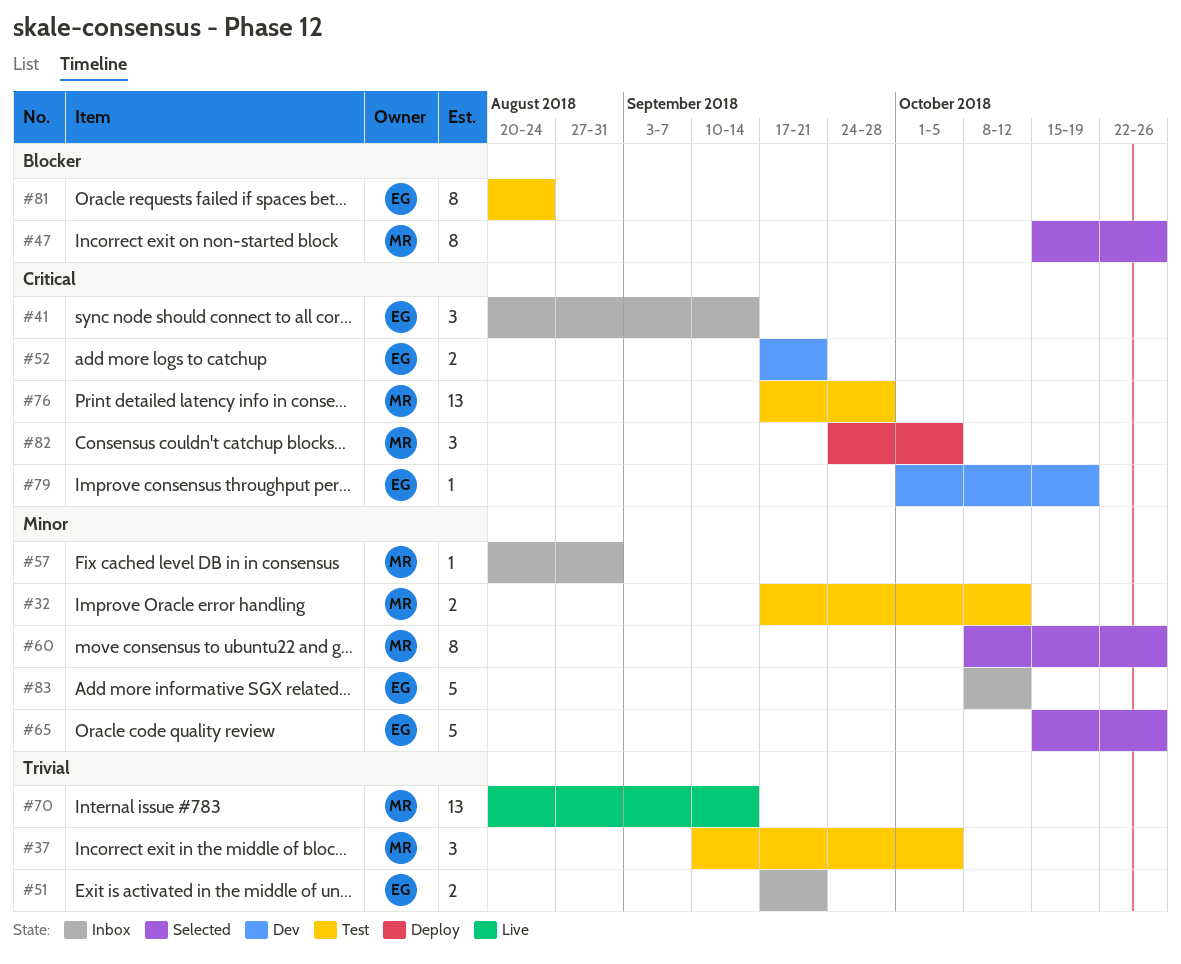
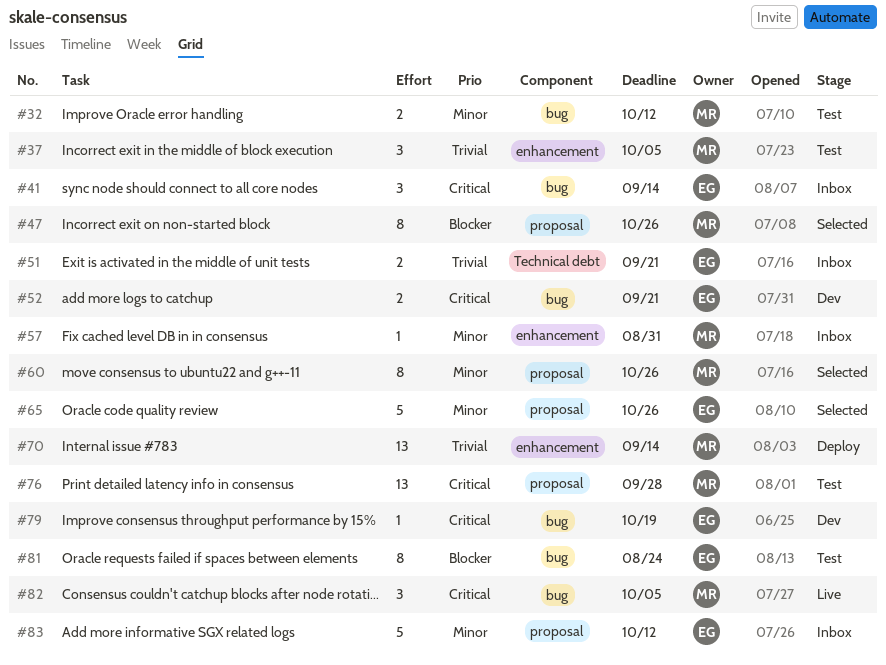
#70, status: Live -> Deploy
#82, status: Deploy -> Live

